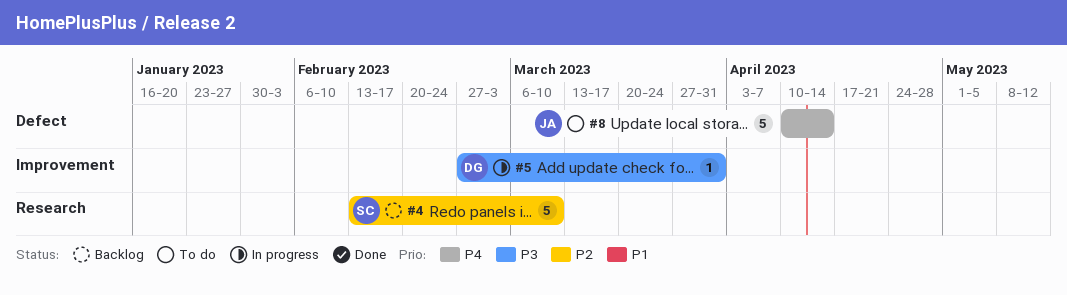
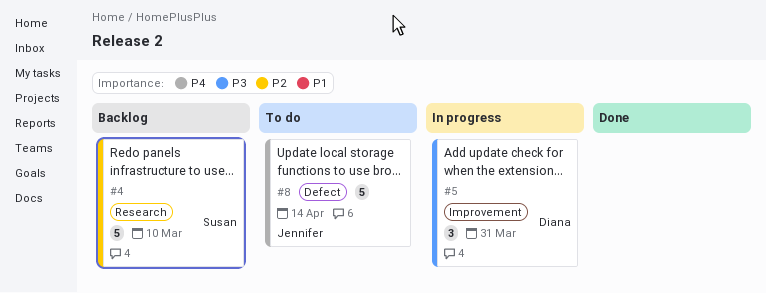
#5, estimate: 1 -> 3

